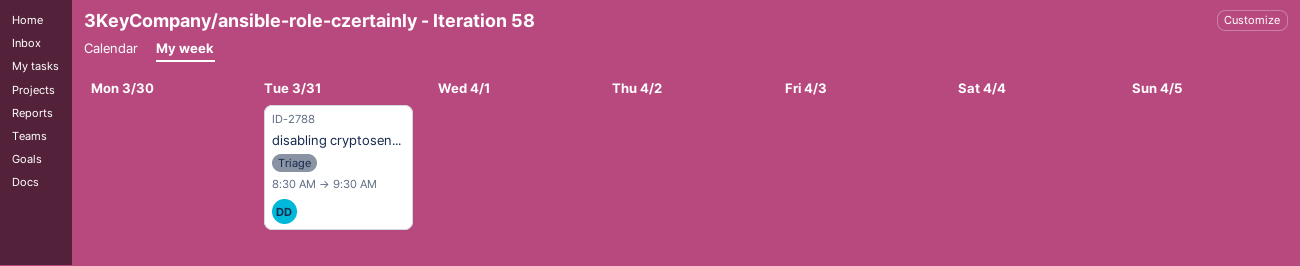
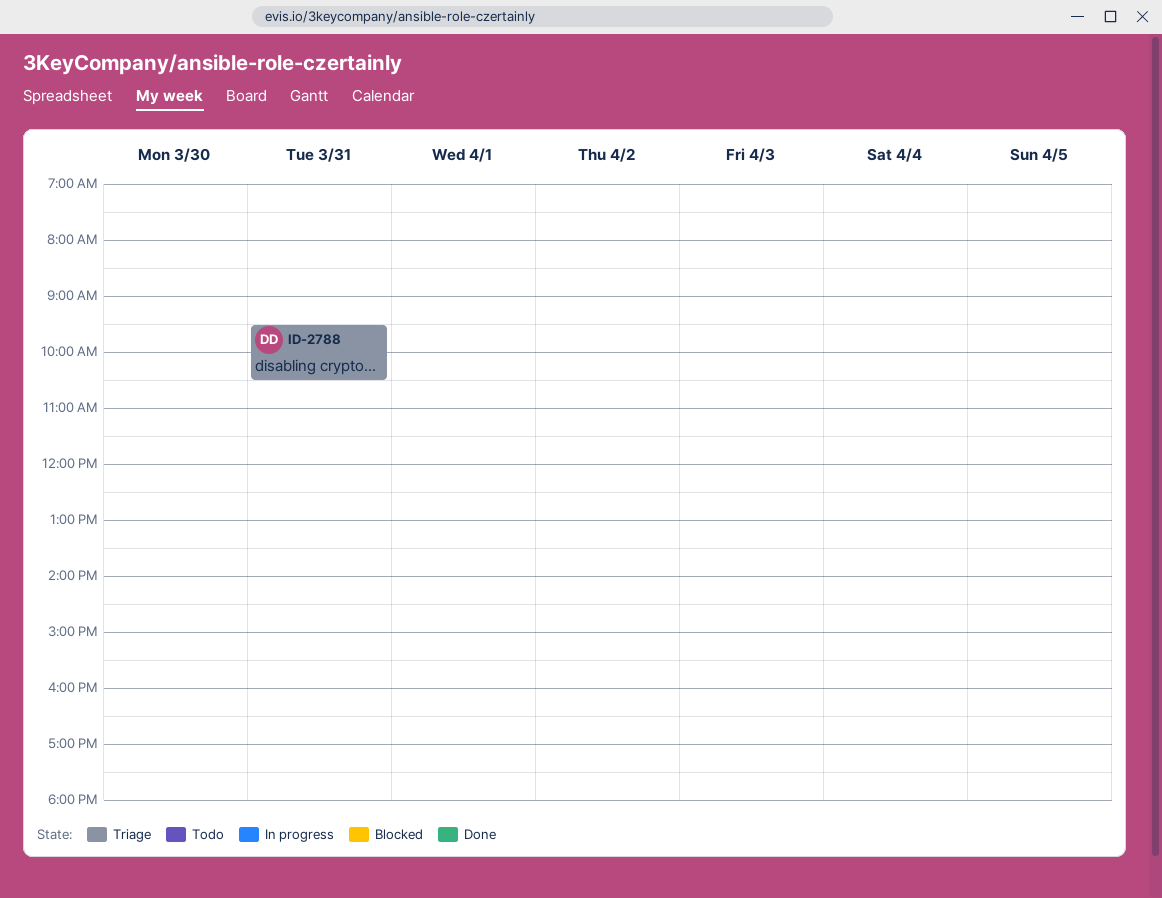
ID-2788, begins: 08:30 -> 09:30
ID-2788, ends: 09:30 -> 10:30

